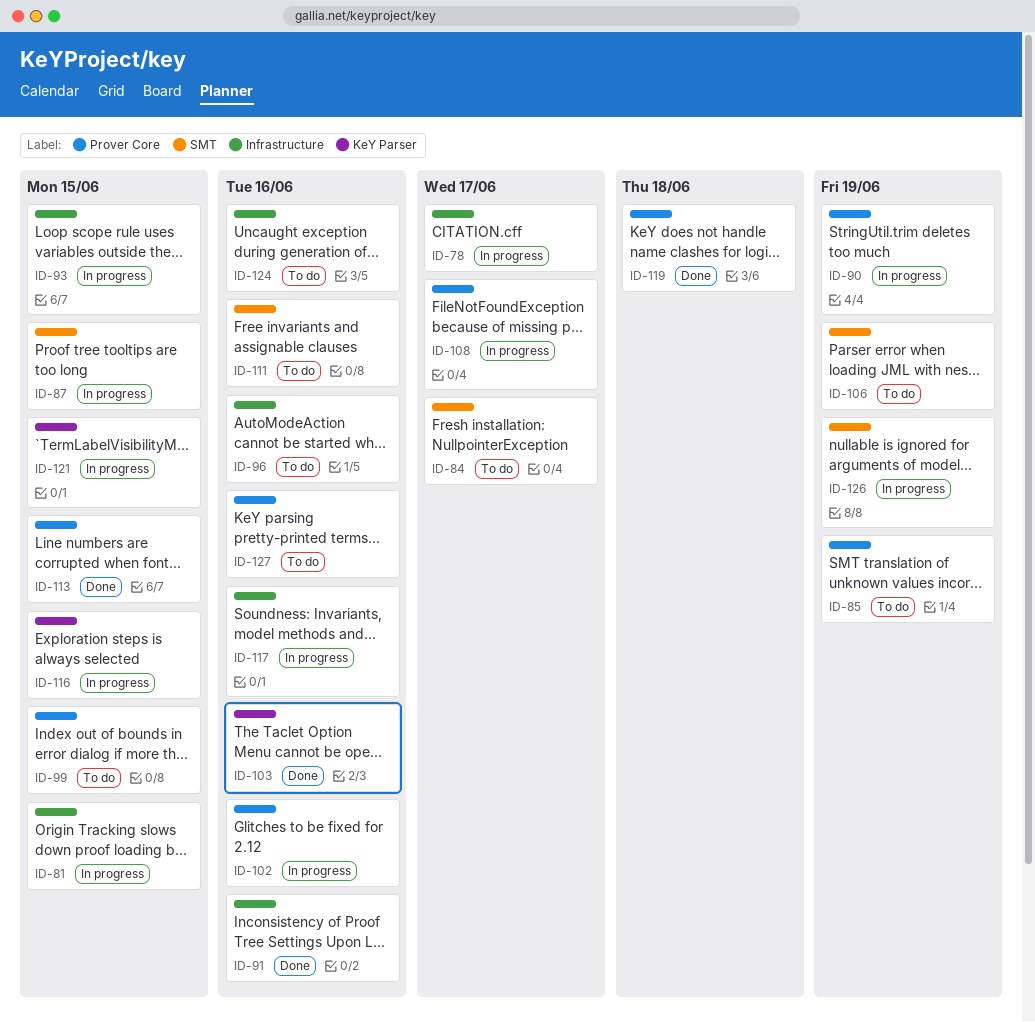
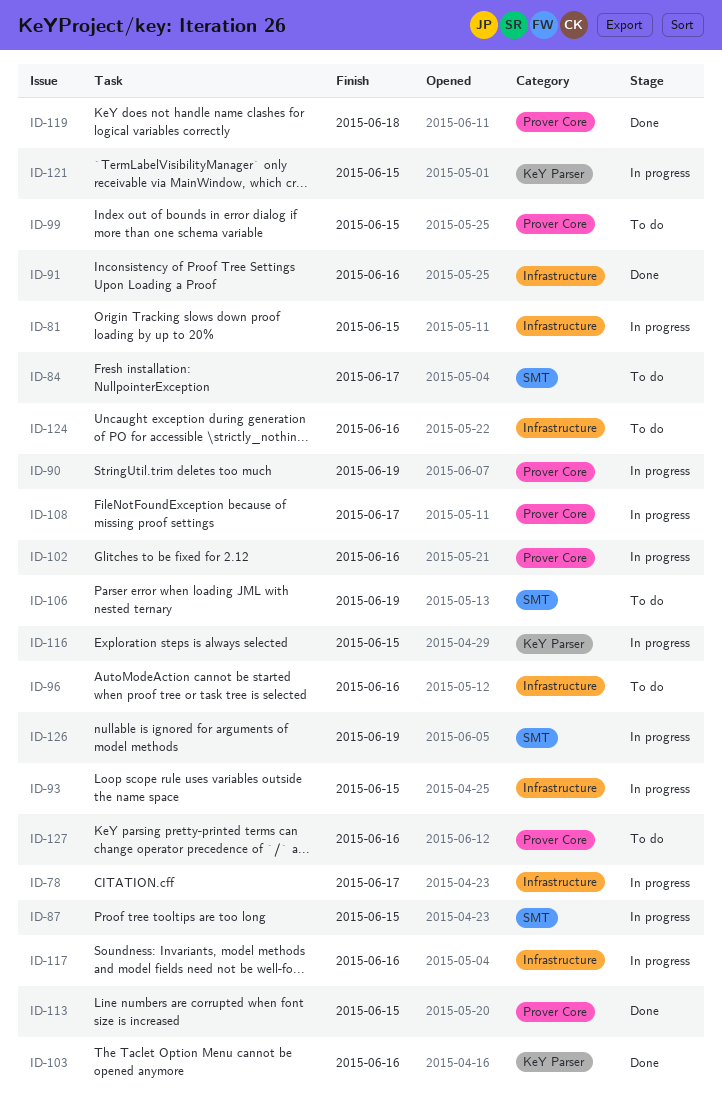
ID-85: present -> none
ID-111: present -> none

